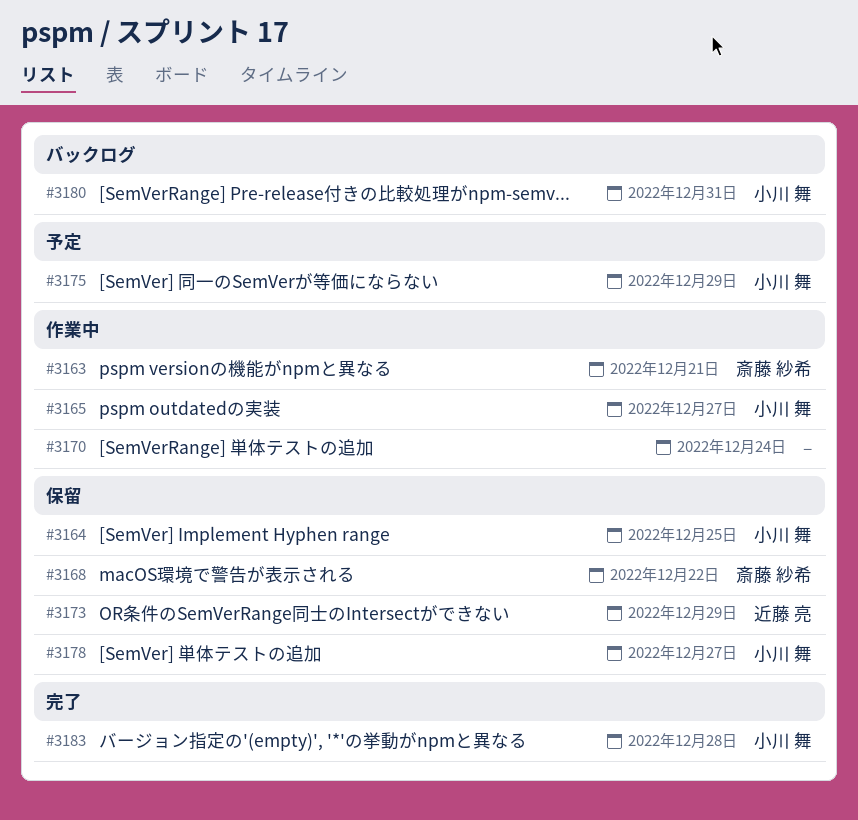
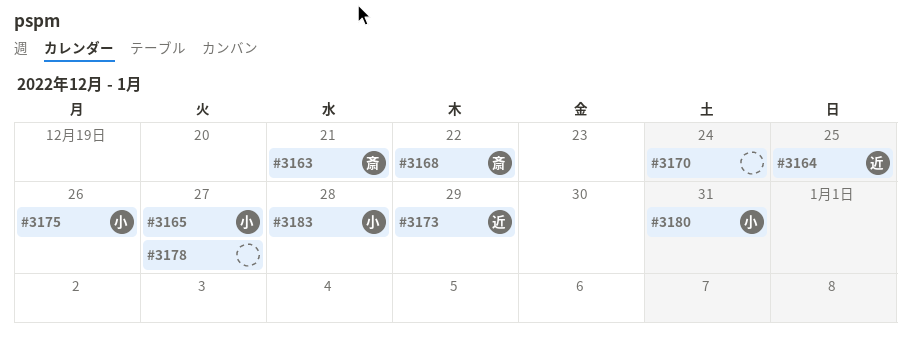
#3164, owner: 小川 舞 -> 近藤 亮
#3175, due: Dec 29 -> Dec 26
#3178, owner: 小川 舞 -> none

